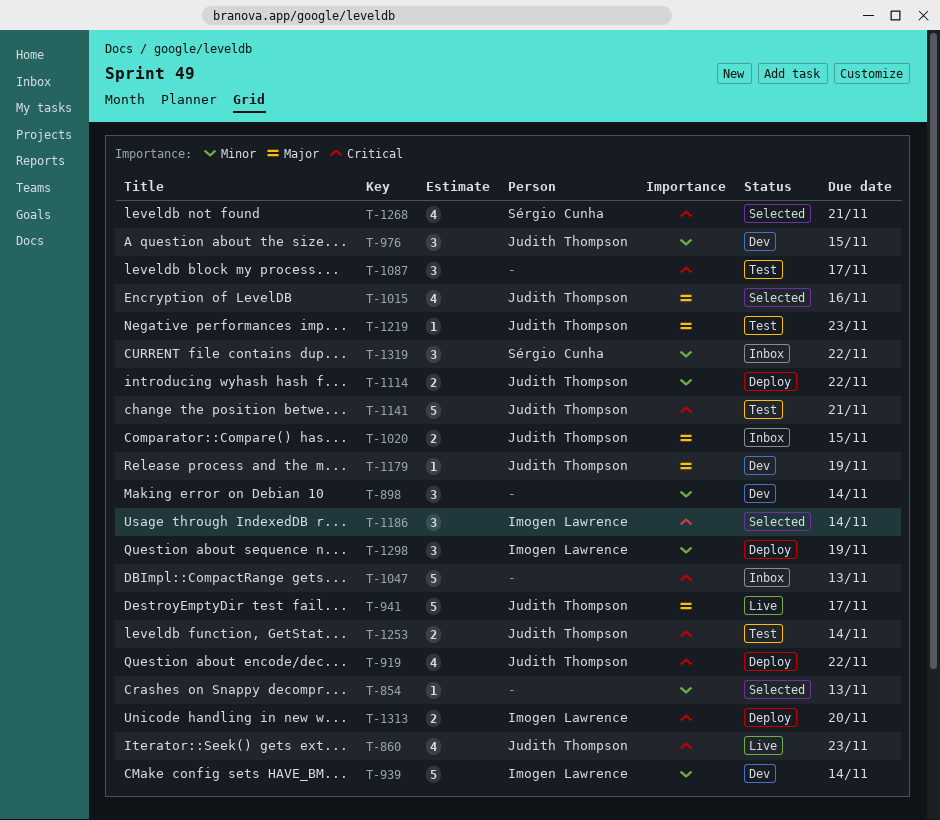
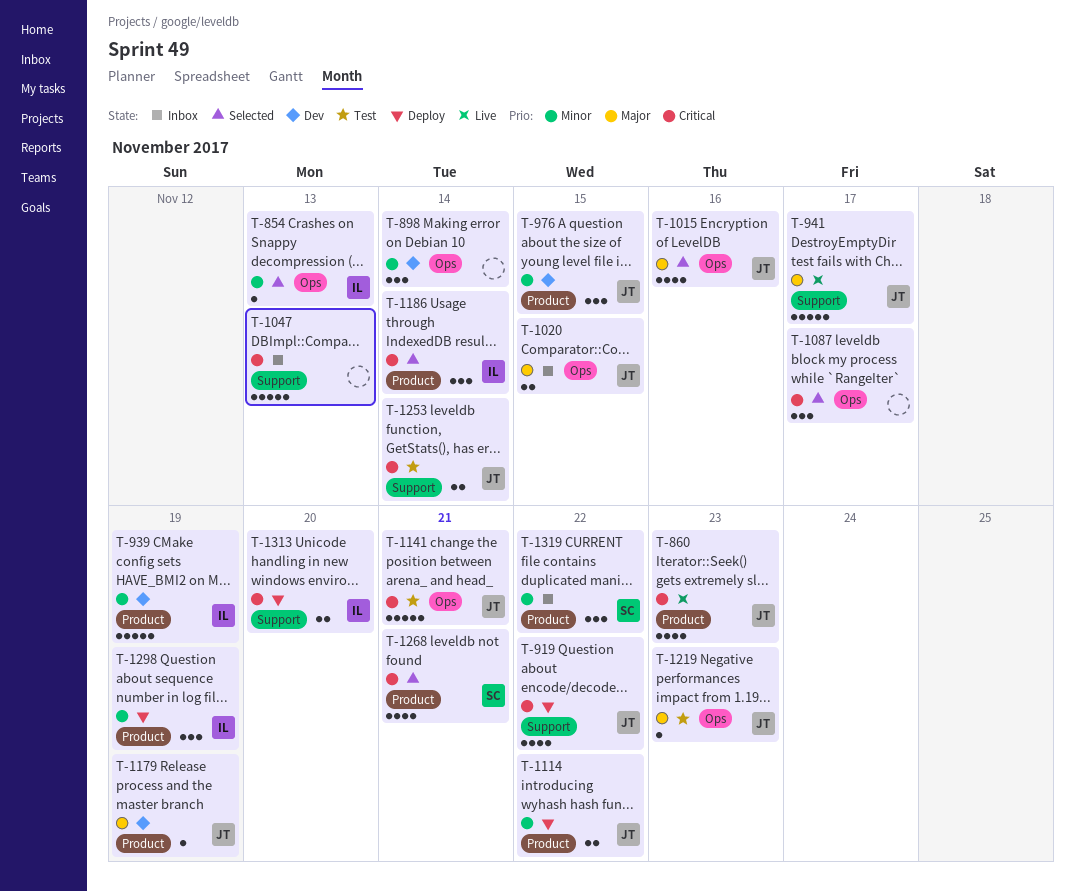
T-854, owner: none -> Imogen Lawrence
T-939, due: Nov 14 -> Nov 19
T-1087, status: Test -> Selected

